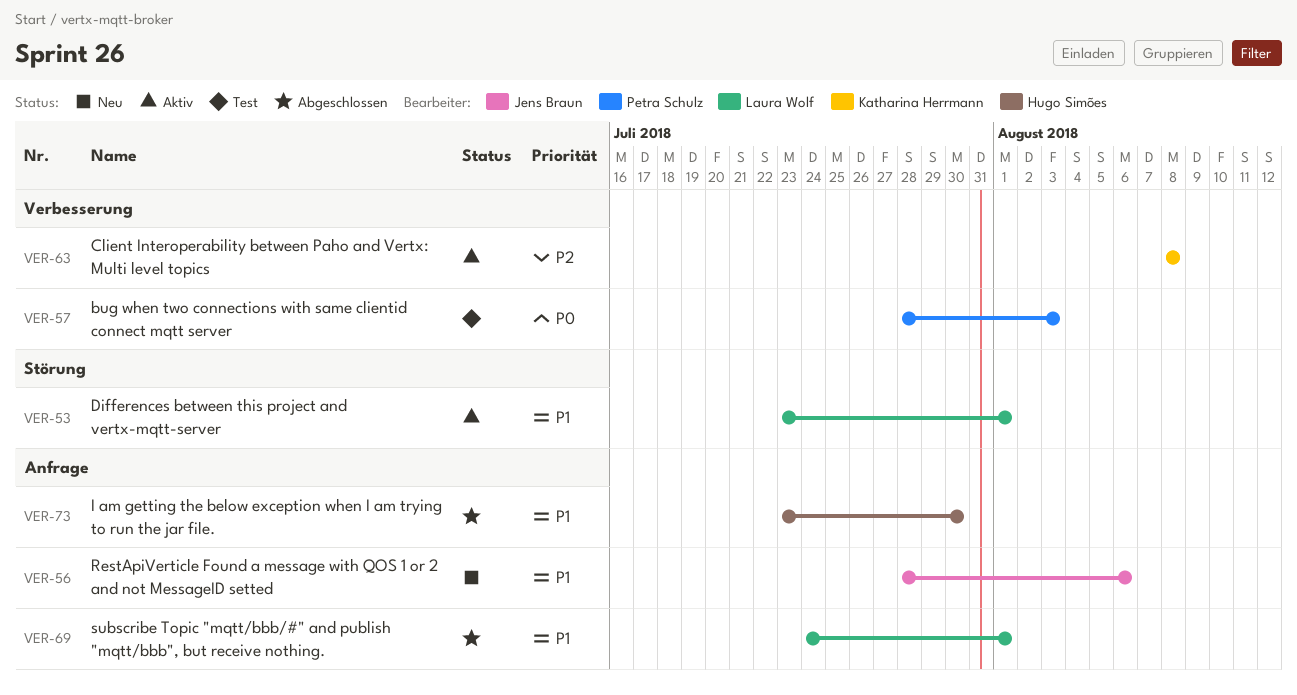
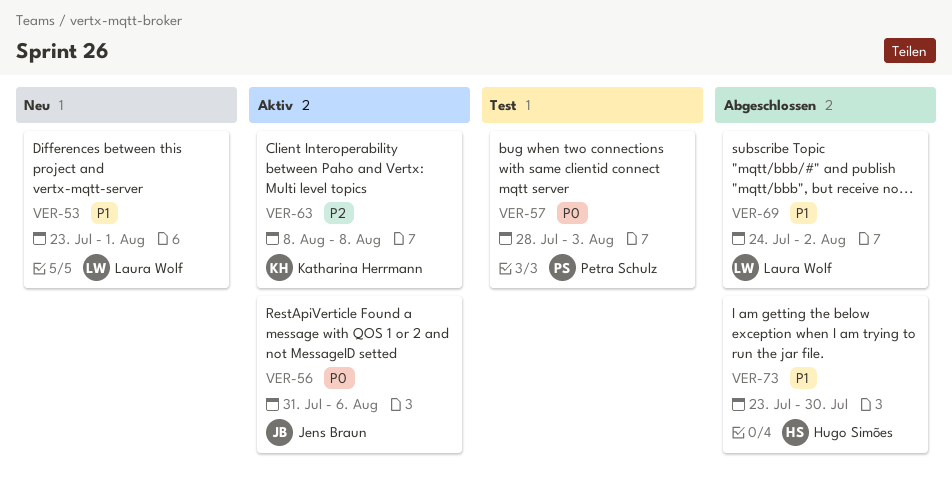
VER-53, status: Aktiv -> Neu
VER-56, status: Neu -> Aktiv
VER-56, priority: P1 -> P0
VER-56, start: Jul 28 -> Jul 31
VER-69, due: Aug 1 -> Aug 2

